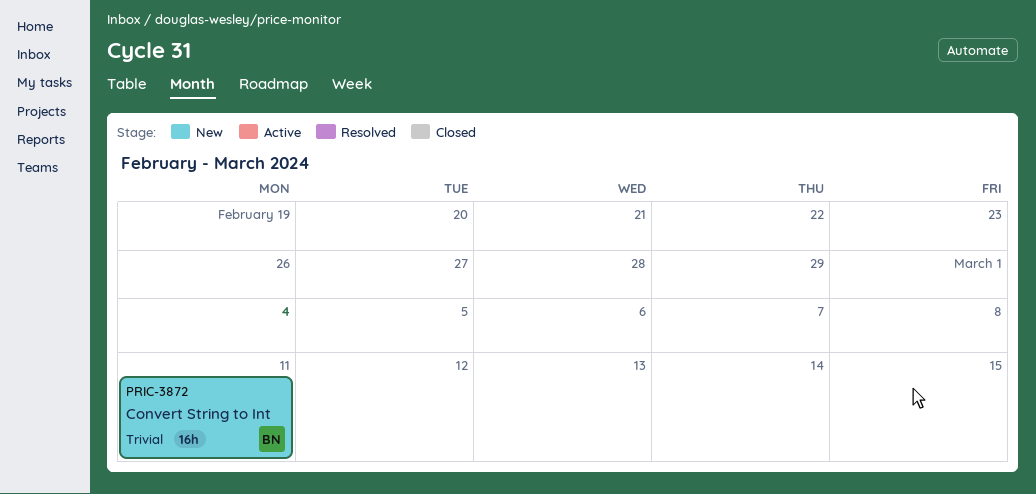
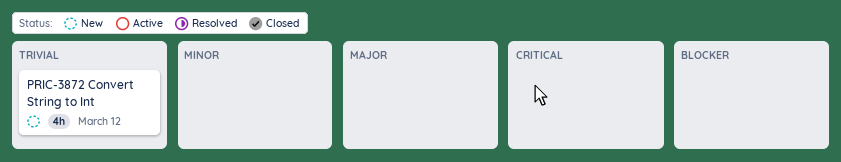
PRIC-3872, estimate: 16h -> 4h
PRIC-3872, due: Mar 11 -> Mar 12

